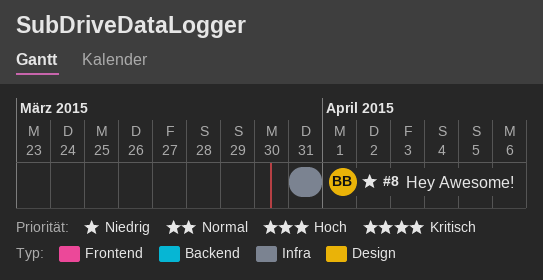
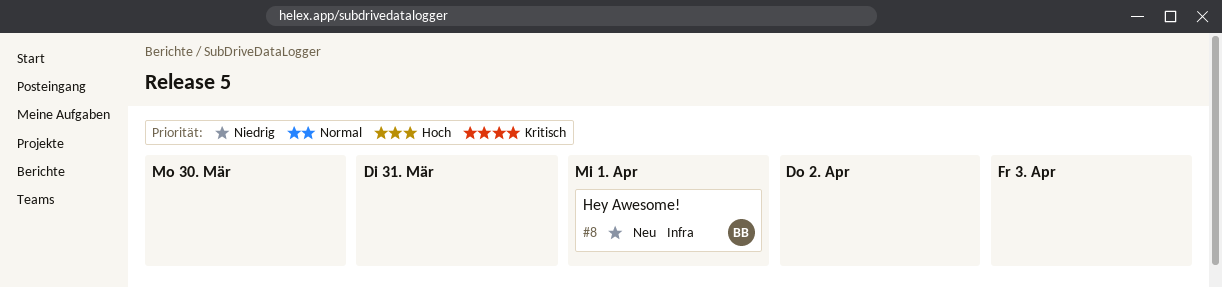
#8, due: Mar 31 -> Apr 1

